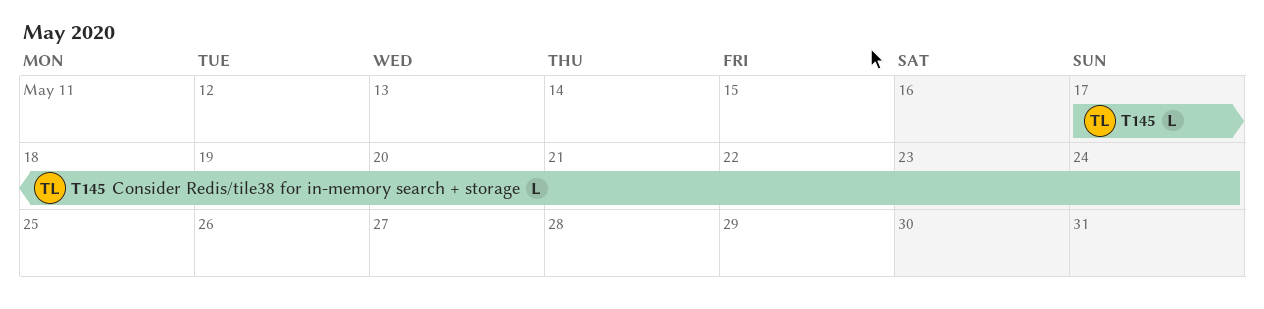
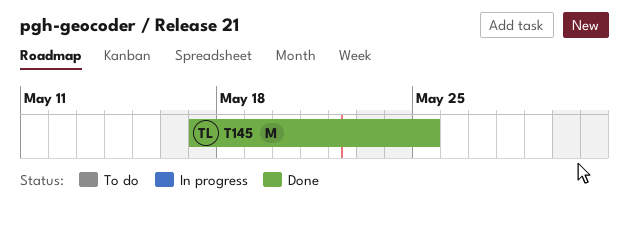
T145, estimate: L -> M
T145, due: May 24 -> May 25

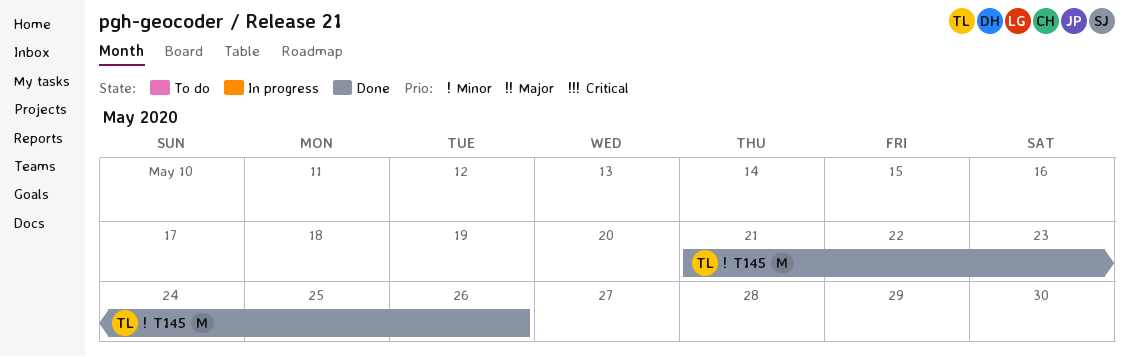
T145, start: May 17 -> May 21
T145, due: May 25 -> May 26

